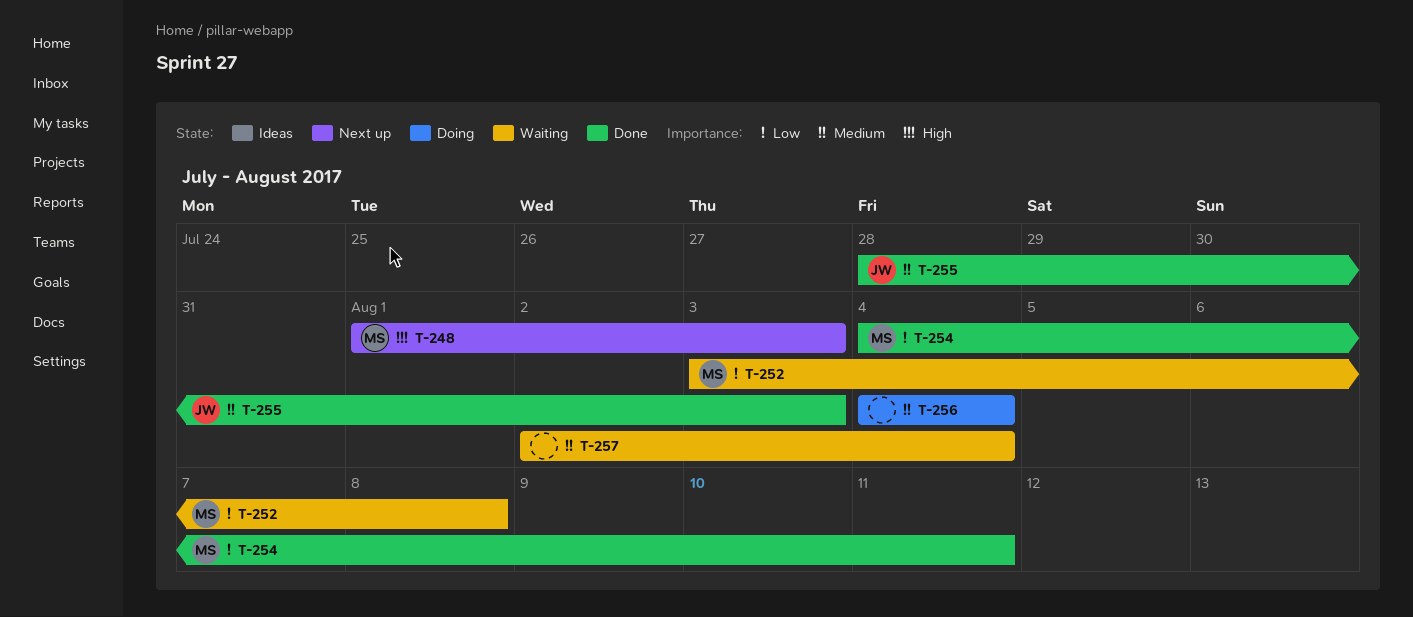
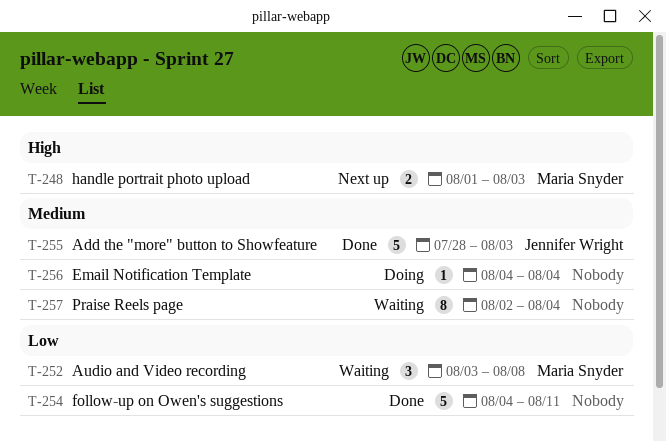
T-254, owner: Maria Snyder -> none

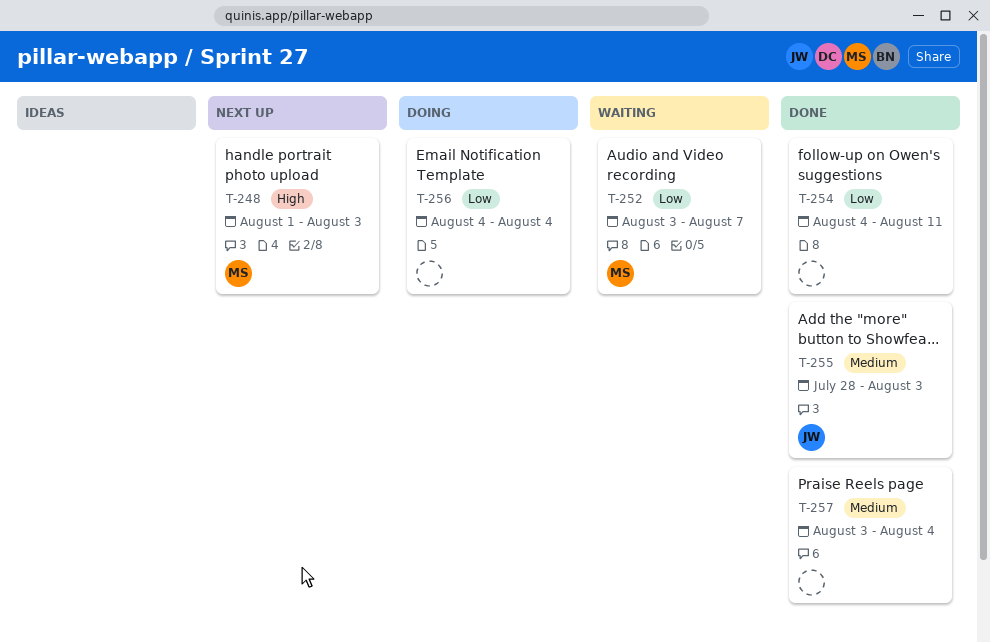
T-252, due: Aug 8 -> Aug 7
T-256, priority: Medium -> Low
T-257, status: Waiting -> Done
T-257, start: Aug 2 -> Aug 3

